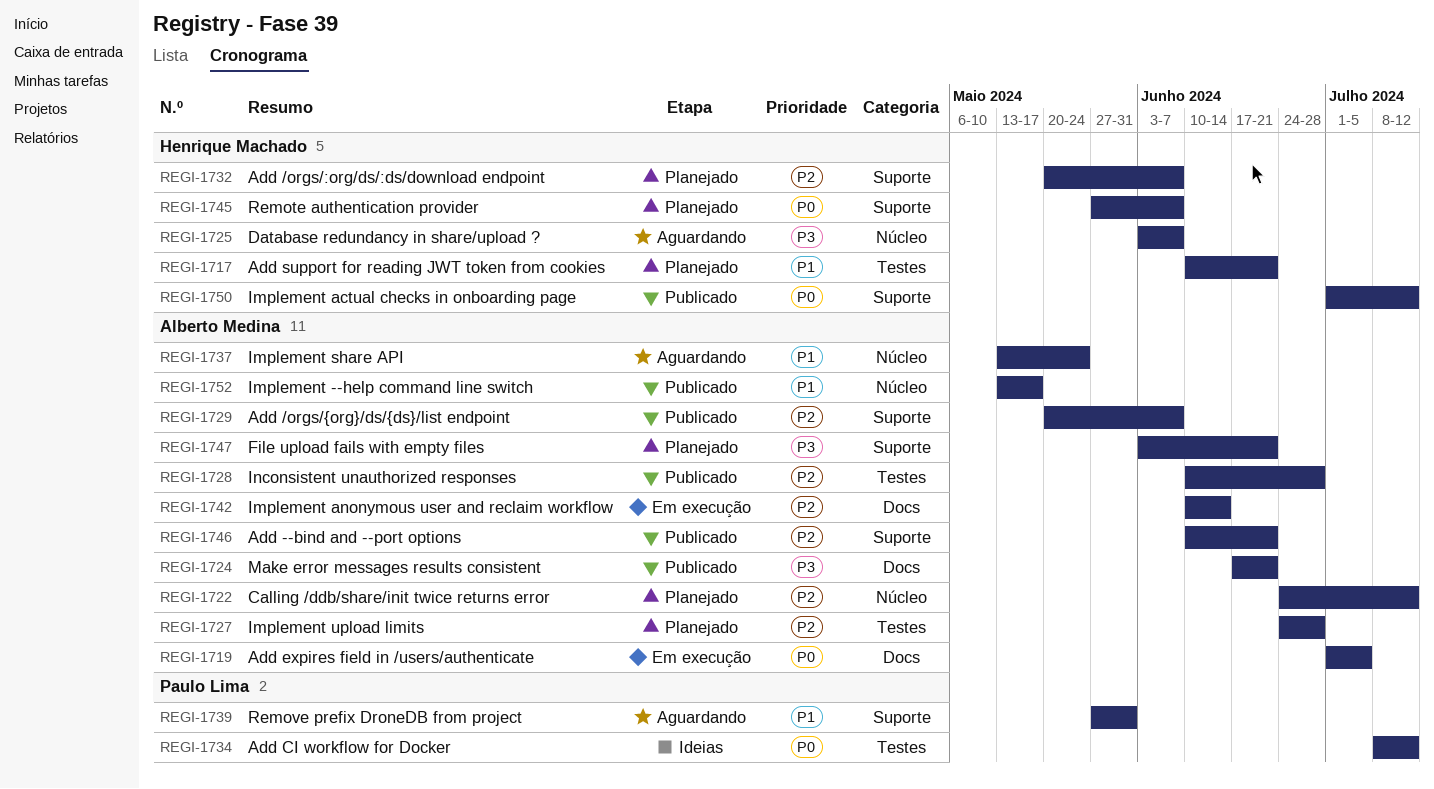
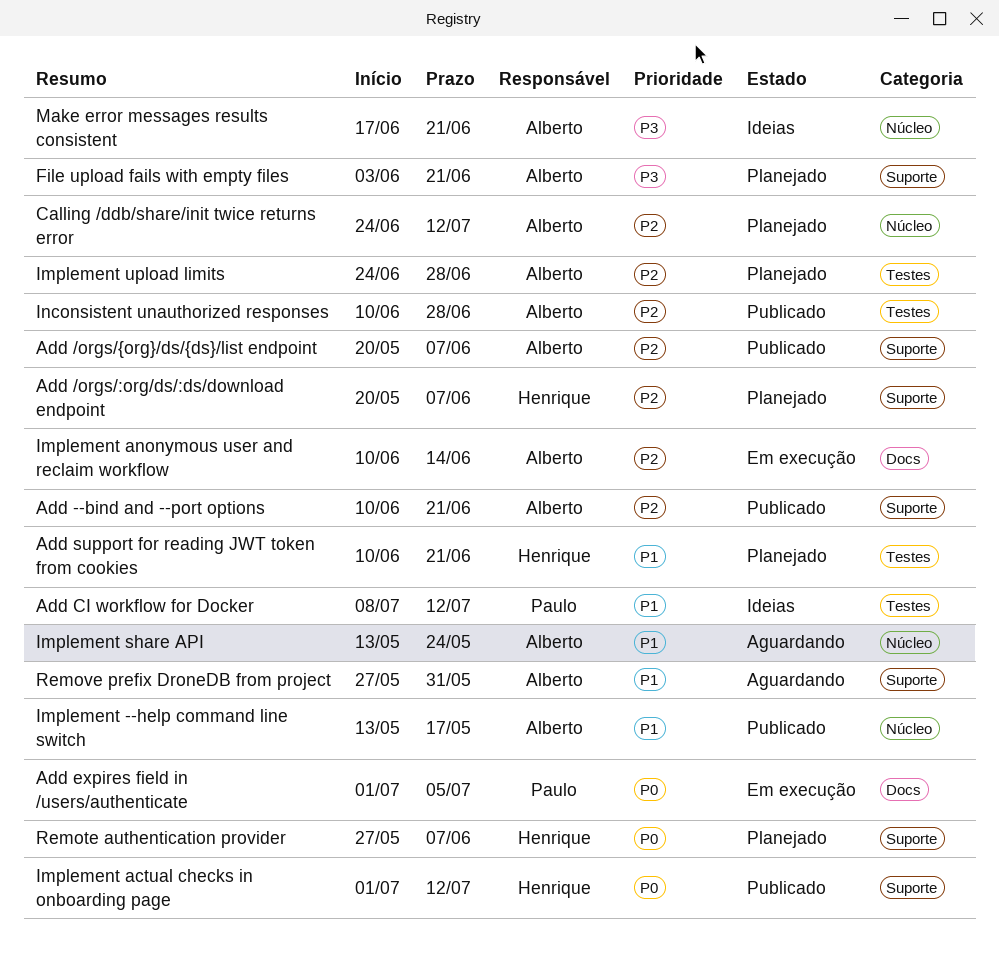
Add CI workflow for Docker, priority: P0 -> P1
Add expires field in /users/authenticate, owner: Alberto Medina -> Paulo Lima
Database redundancy in share/upload ?: present -> none
Make error messages results consistent, status: Publicado -> Ideias
Make error messages results consistent, label: Docs -> Núcleo
Remove prefix DroneDB from project, owner: Paulo Lima -> Alberto Medina

